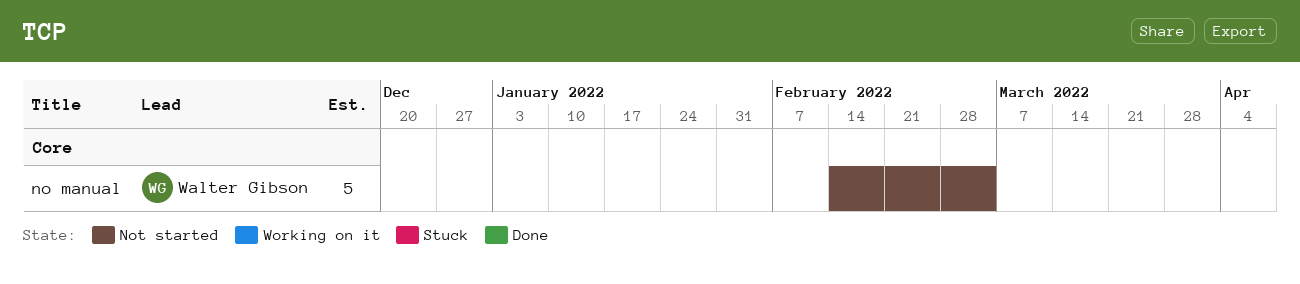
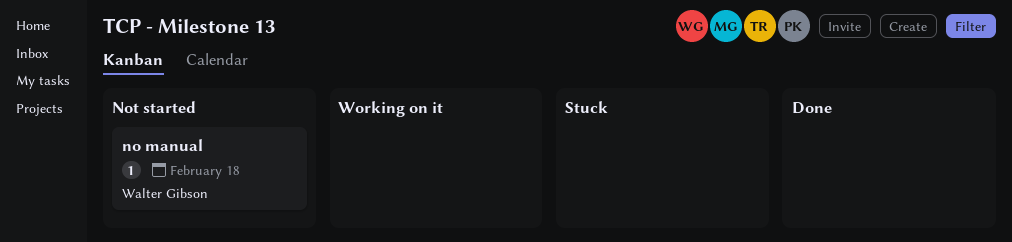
no manual, estimate: 5 -> 1
no manual, due: Mar 4 -> Feb 18

